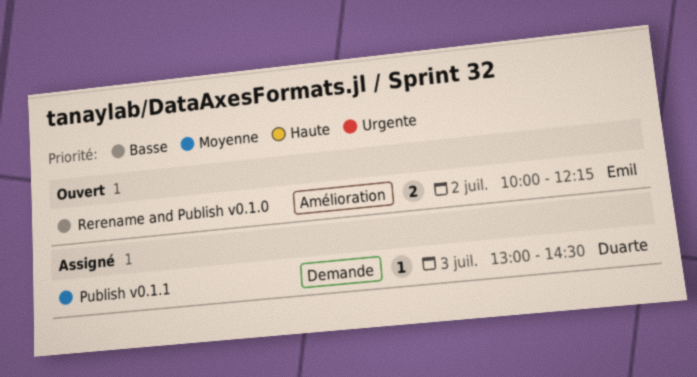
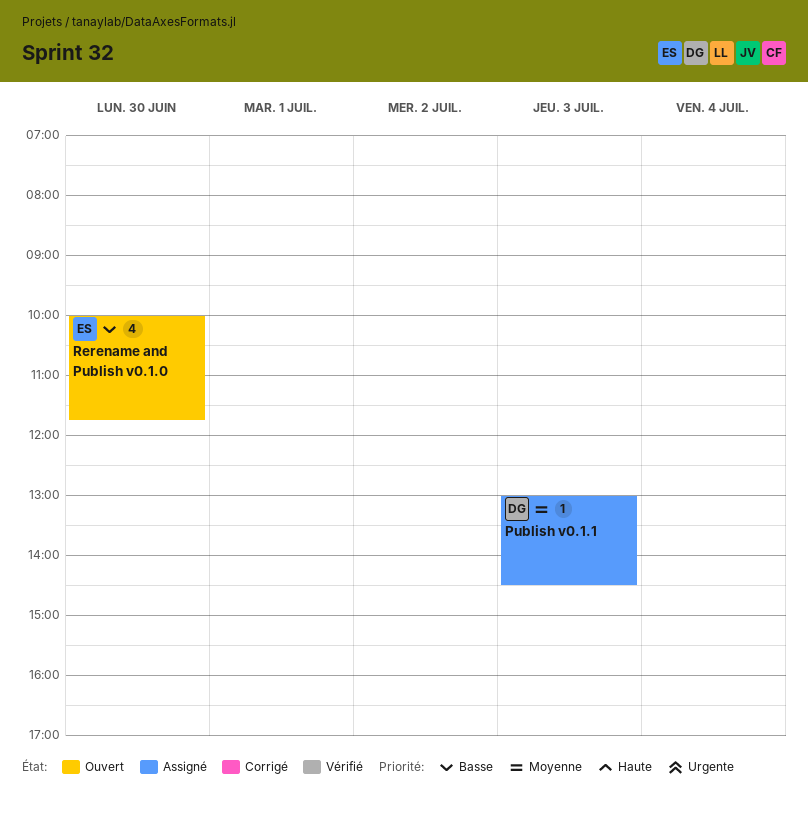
Rerename and Publish v0.1.0, estimate: 2 -> 4
Rerename and Publish v0.1.0, day: Jul 2 -> Jun 30
Rerename and Publish v0.1.0, ends: 12:15 -> 11:45

